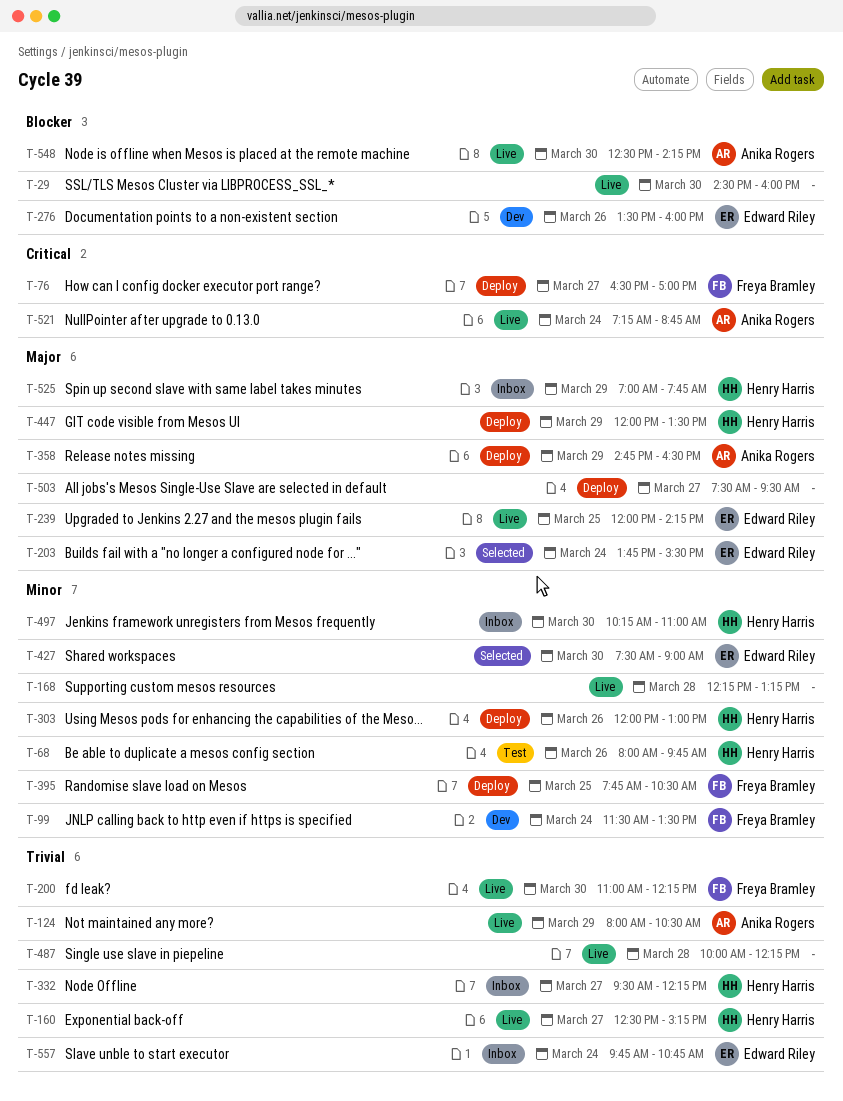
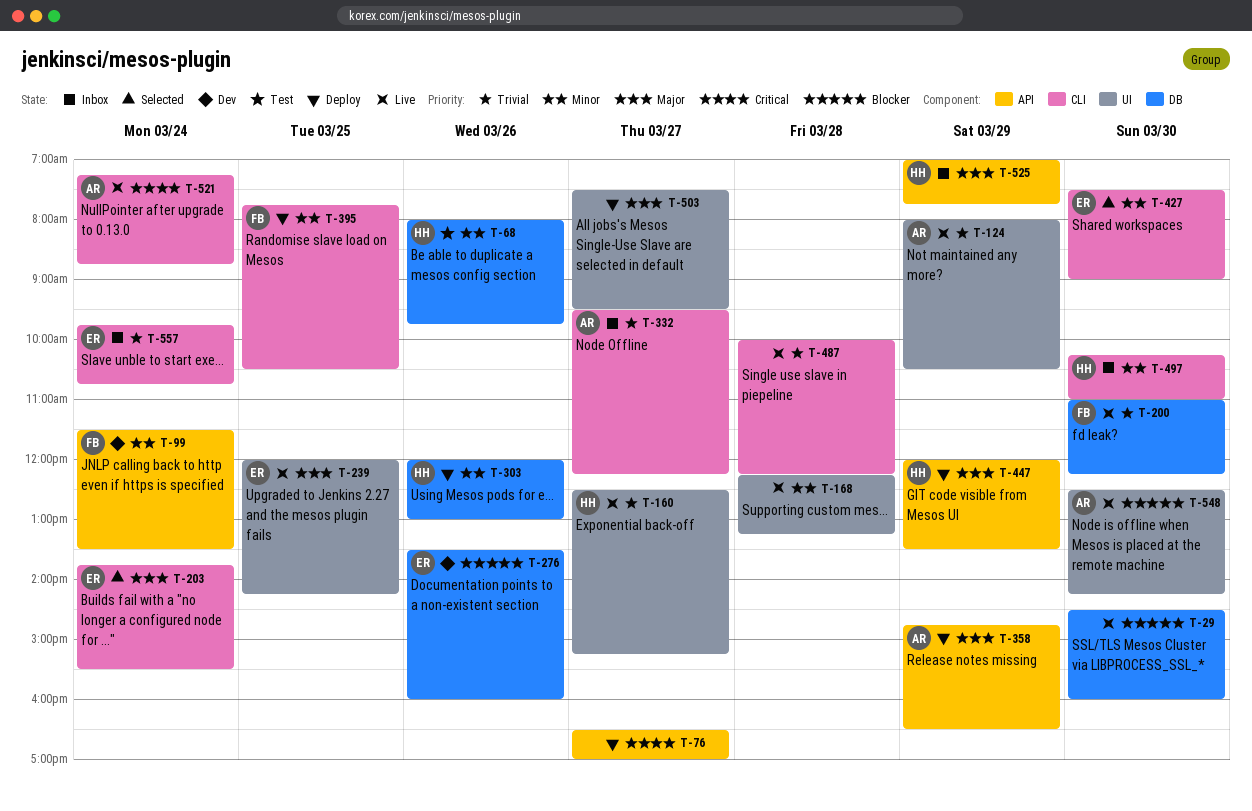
T-76, owner: Freya Bramley -> none
T-332, owner: Henry Harris -> Anika Rogers

